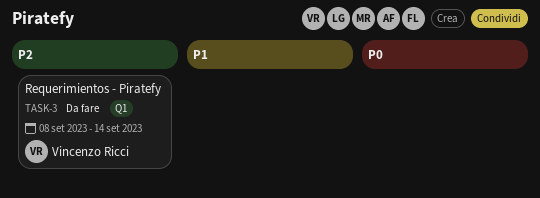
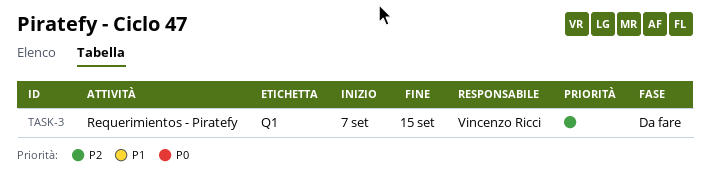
TASK-3, start: Sep 8 -> Sep 7
TASK-3, due: Sep 14 -> Sep 15

